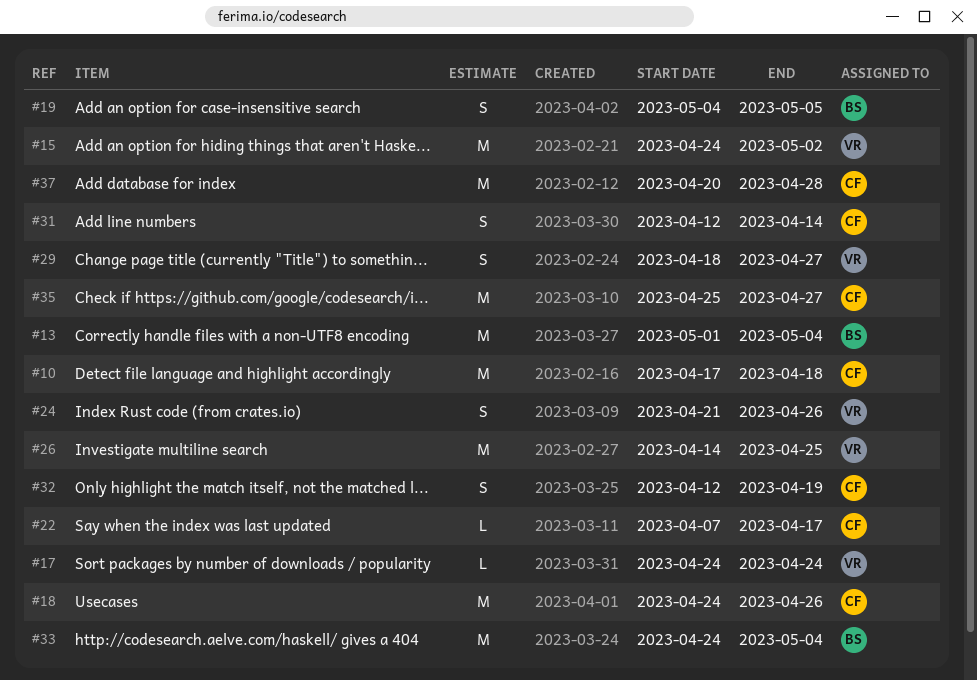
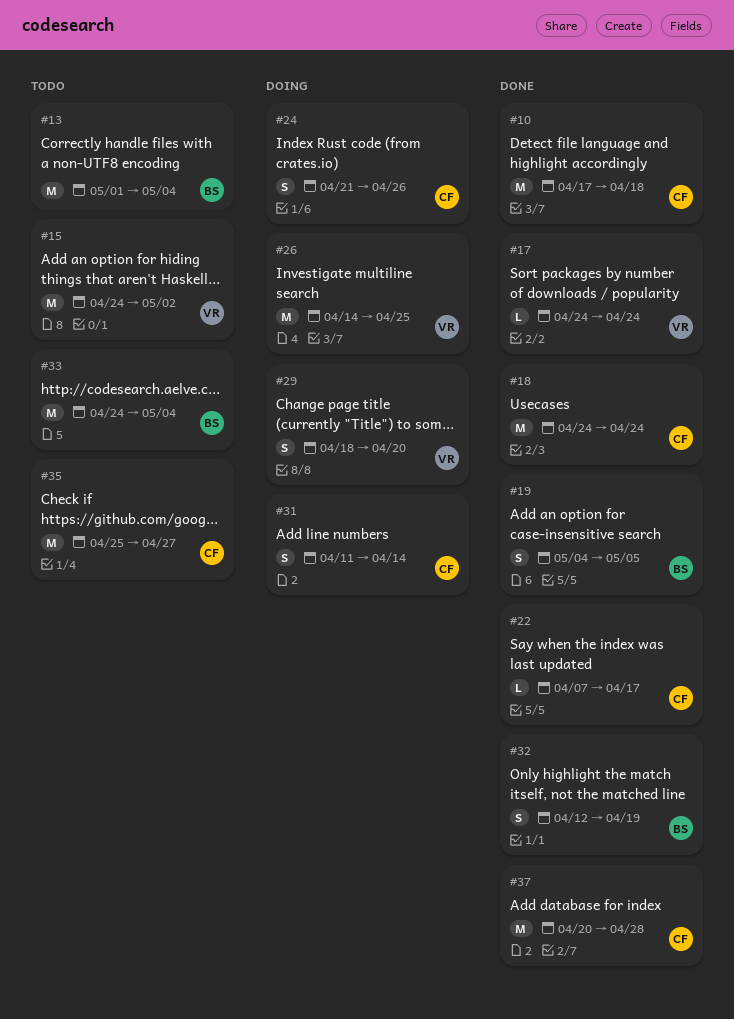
#18, due: Apr 26 -> Apr 24
#24, owner: VR -> CF
#29, due: Apr 27 -> Apr 20
#31, start: Apr 12 -> Apr 11
#32, owner: CF -> BS

